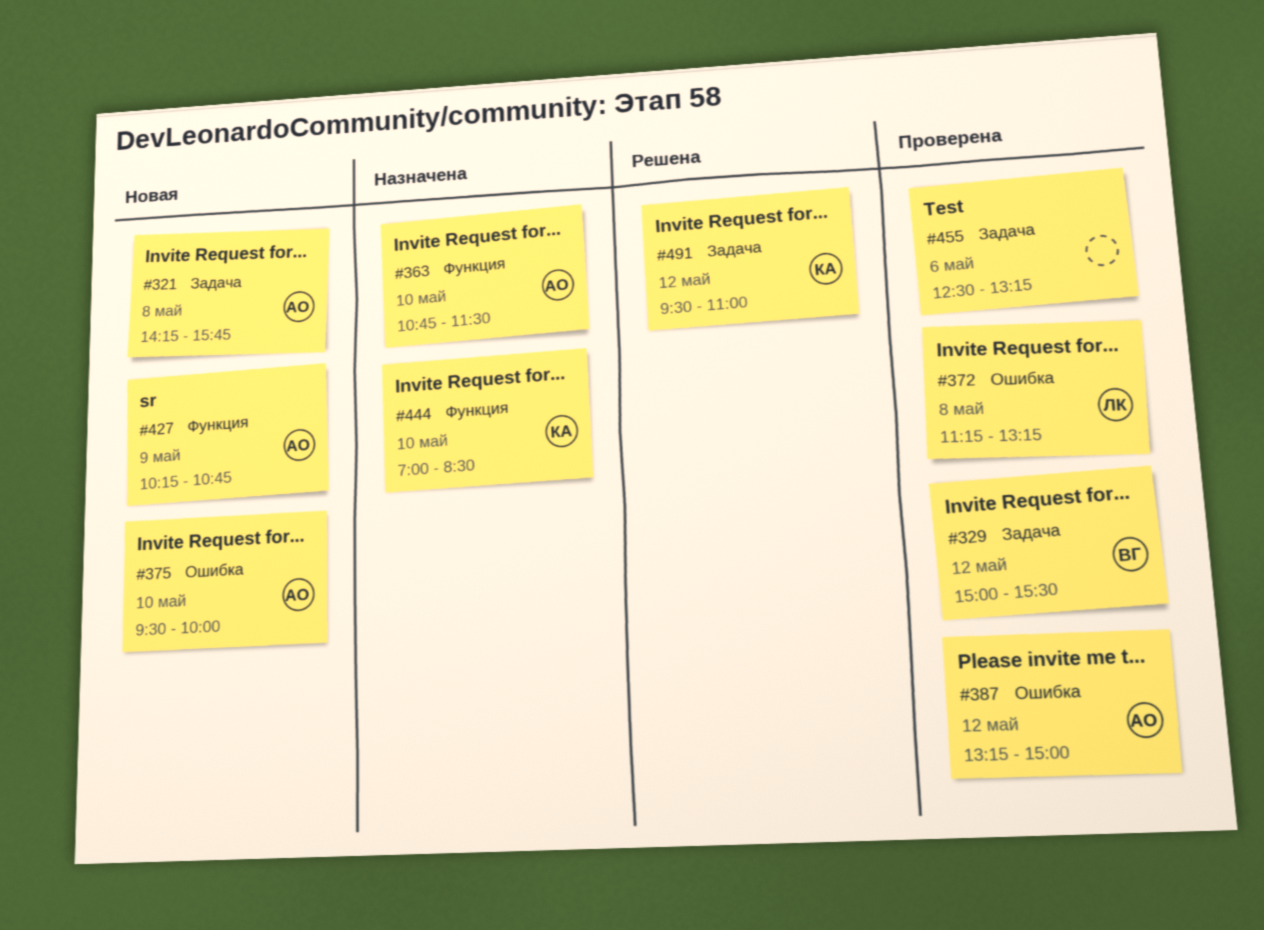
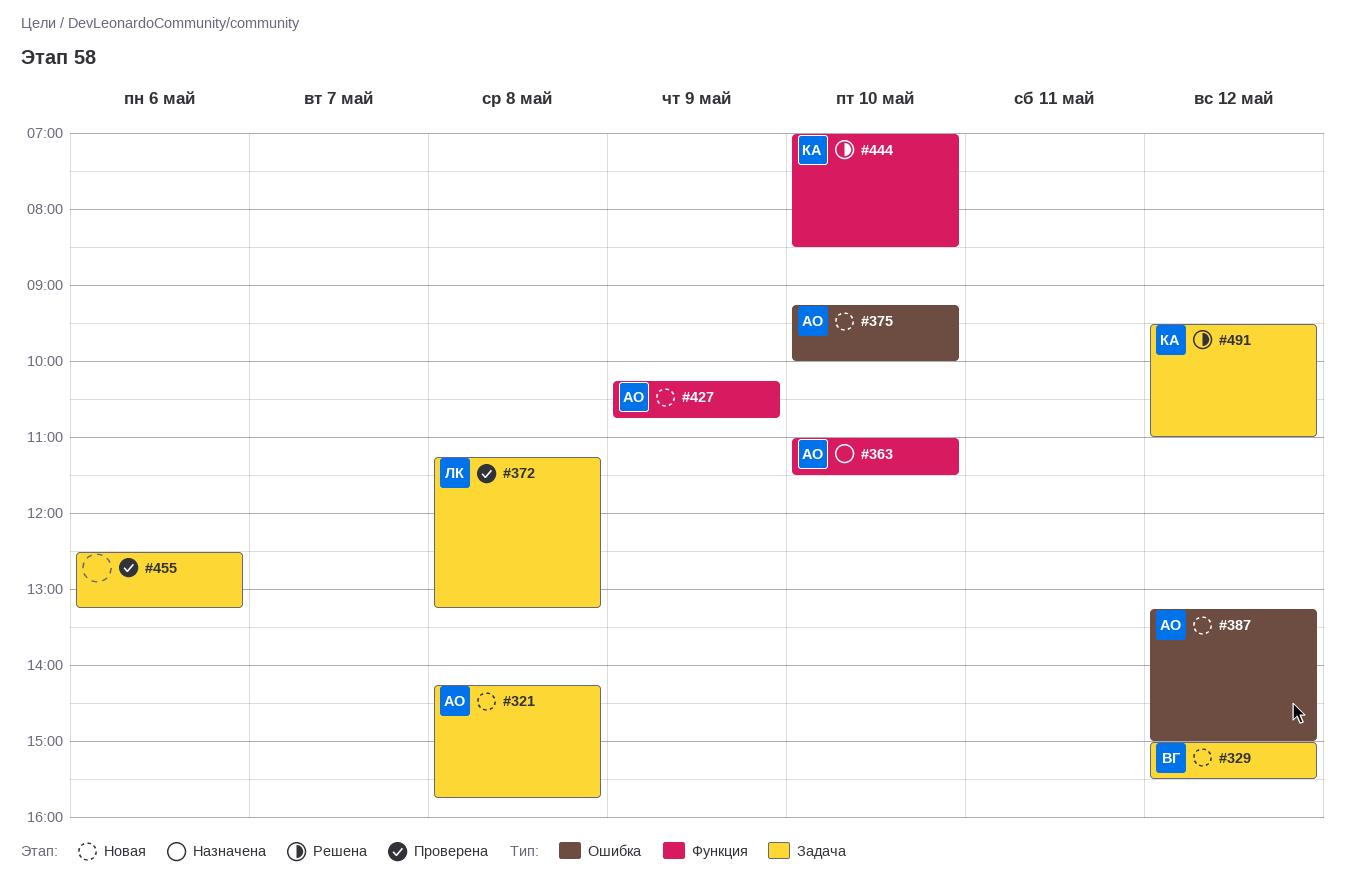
#329, status: Проверена -> Новая
#363, begins: 10:45 -> 11:00
#372, label: Ошибка -> Задача
#375, begins: 09:30 -> 09:15
#387, status: Проверена -> Новая
#444, status: Назначена -> Решена

